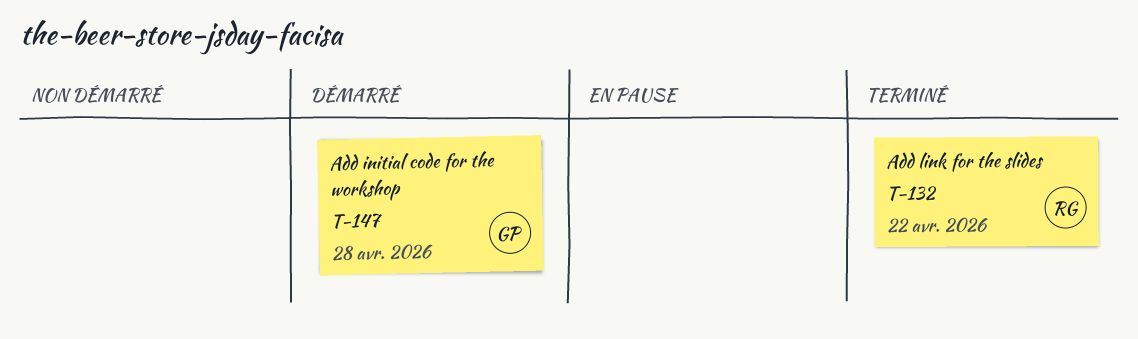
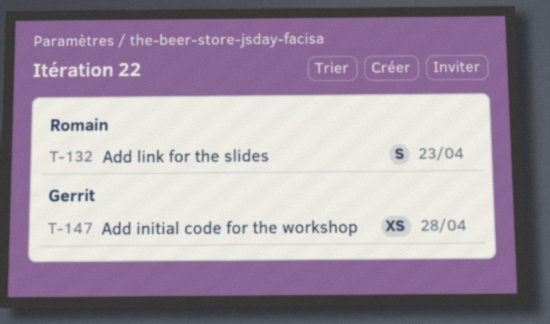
T-132, due: Apr 22 -> Apr 23

